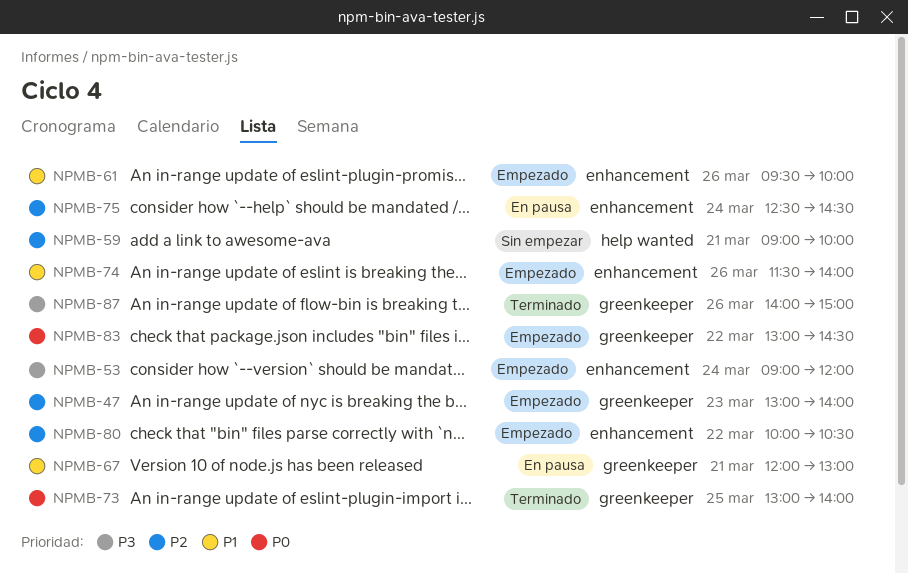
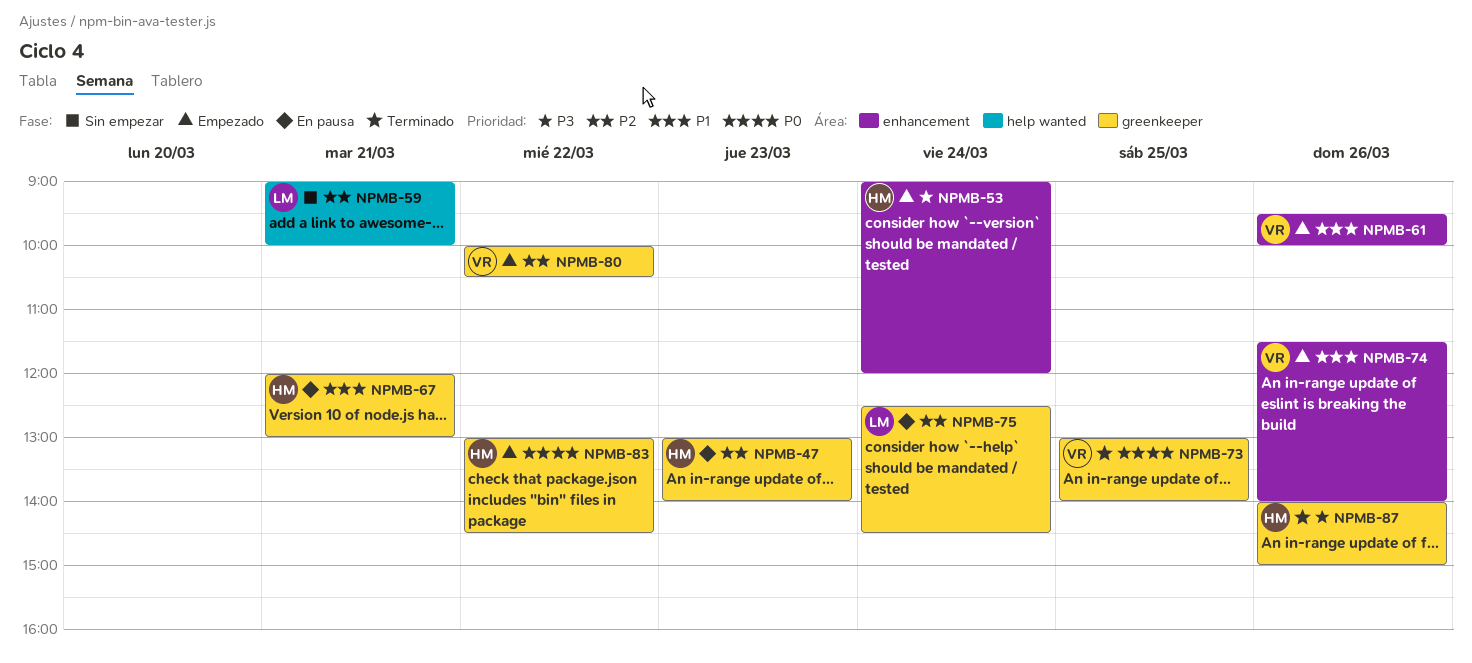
NPMB-47, status: Empezado -> En pausa
NPMB-75, label: enhancement -> greenkeeper
NPMB-80, label: enhancement -> greenkeeper

